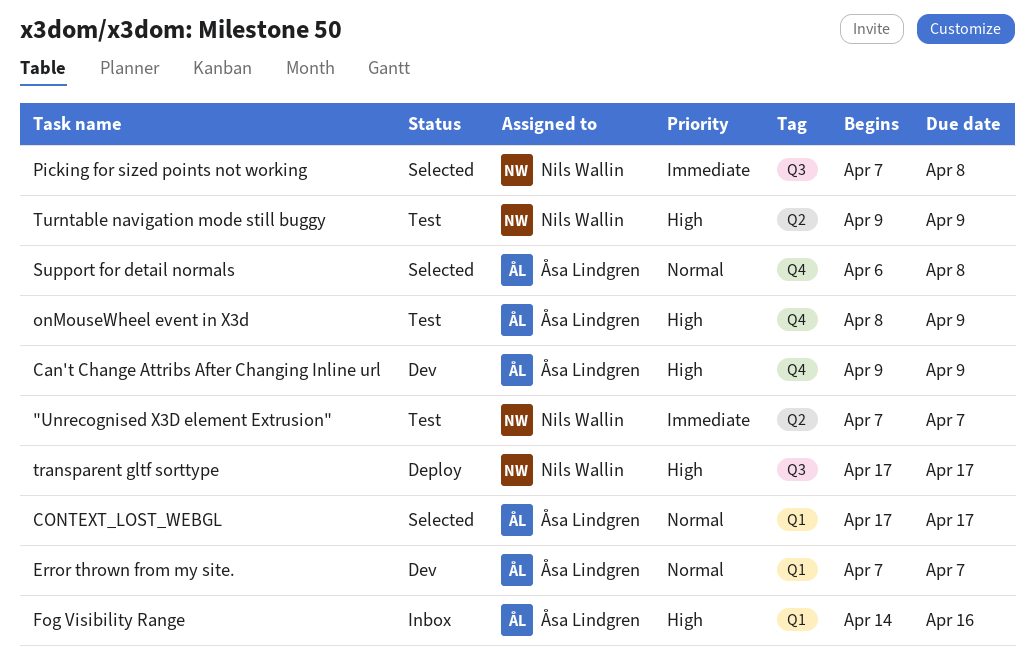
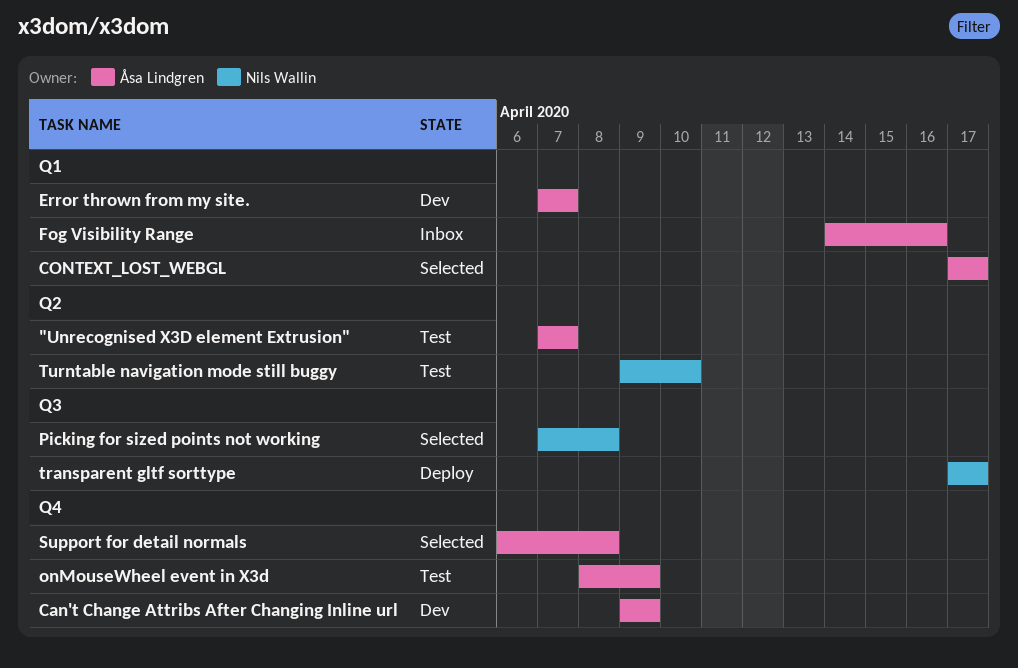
"Unrecognised X3D element Extrusion", owner: Nils Wallin -> Åsa Lindgren
Turntable navigation mode still buggy, due: Apr 9 -> Apr 10

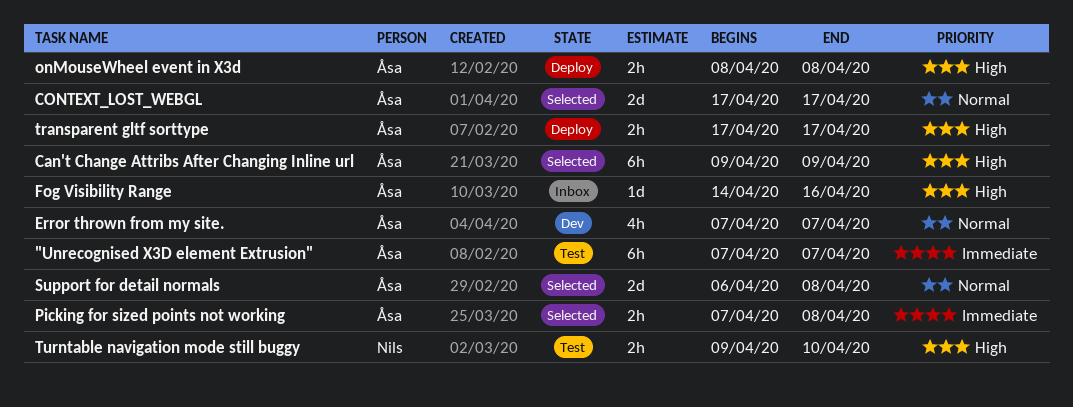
Can't Change Attribs After Changing Inline url, status: Dev -> Selected
onMouseWheel event in X3d, status: Test -> Deploy
onMouseWheel event in X3d, due: Apr 9 -> Apr 8
Picking for sized points not working, owner: Nils Wallin -> Åsa Lindgren
transparent gltf sorttype, owner: Nils Wallin -> Åsa Lindgren

